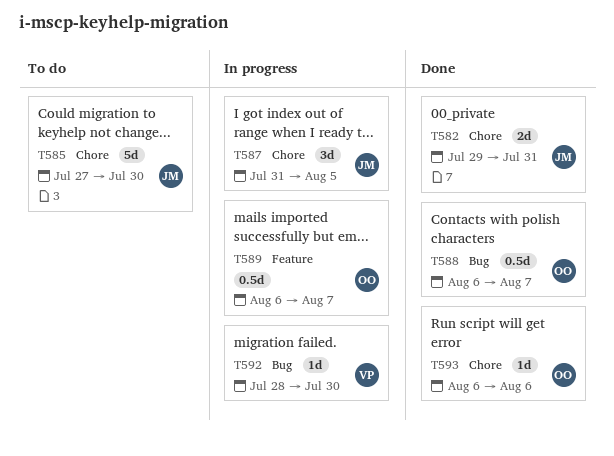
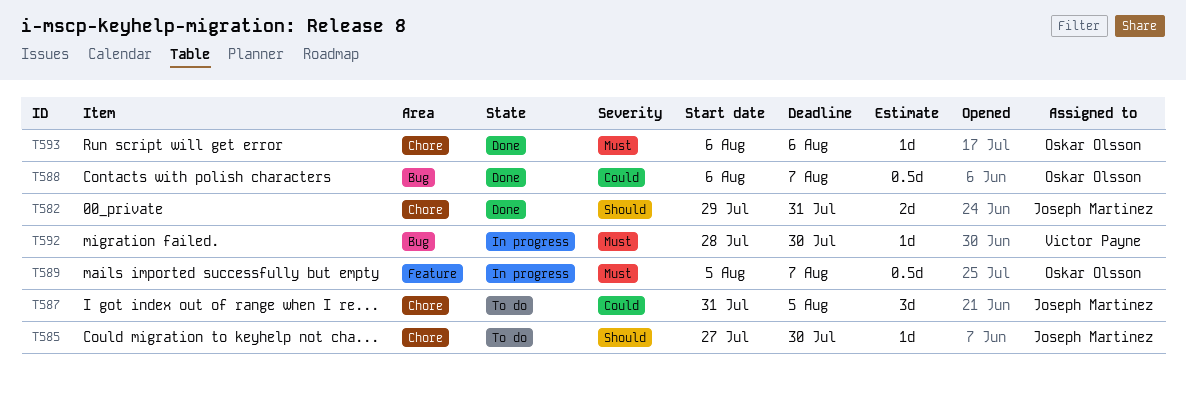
T585, estimate: 5d -> 1d
T587, status: In progress -> To do
T589, start: Aug 6 -> Aug 5

